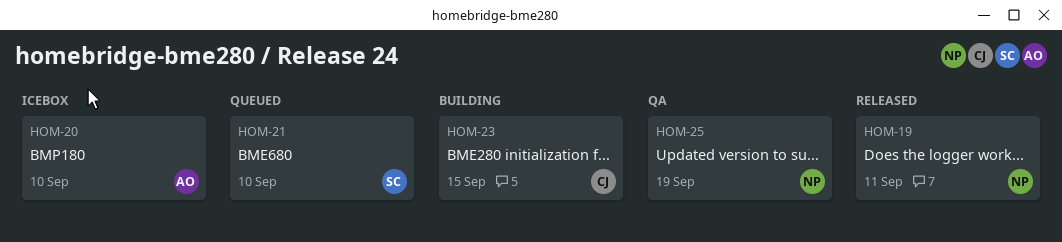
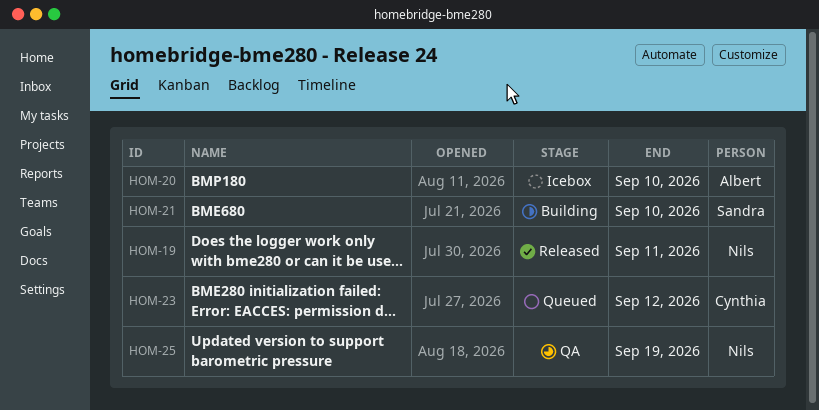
HOM-21, status: Queued -> Building
HOM-23, status: Building -> Queued
HOM-23, due: Sep 15 -> Sep 12

